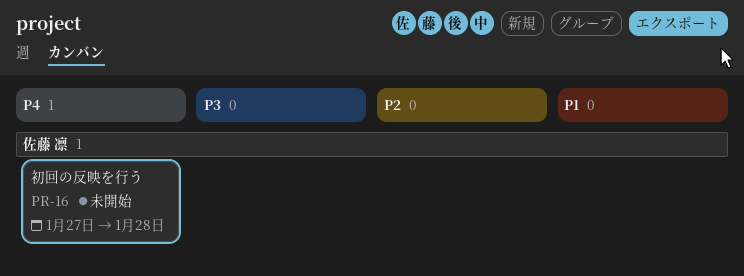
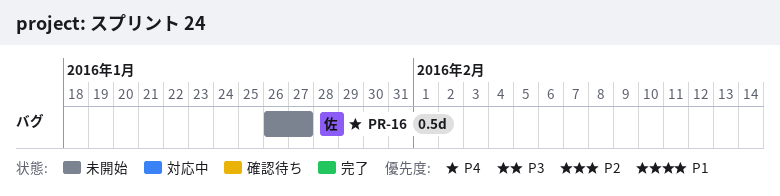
PR-16, start: Jan 27 -> Jan 26
PR-16, due: Jan 28 -> Jan 27

